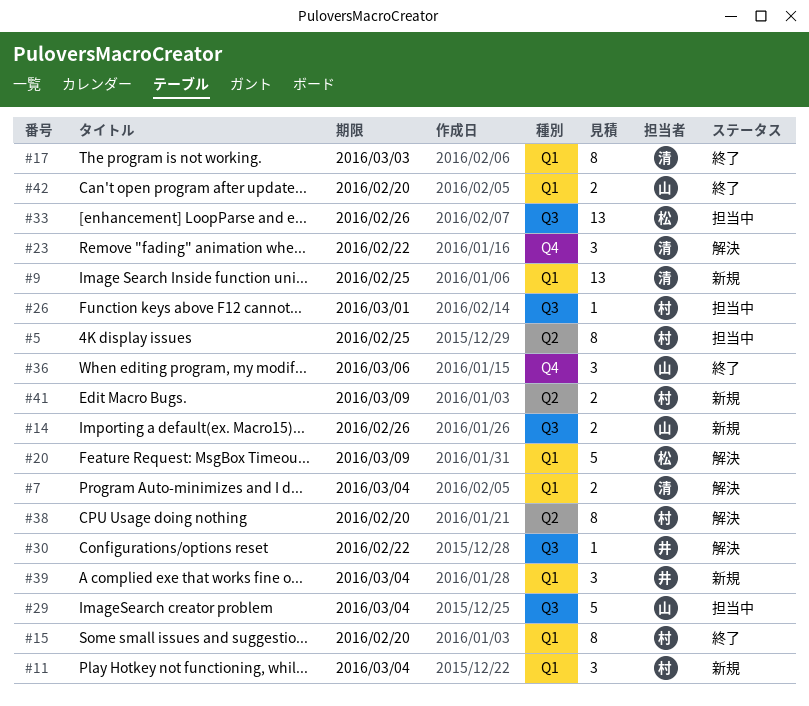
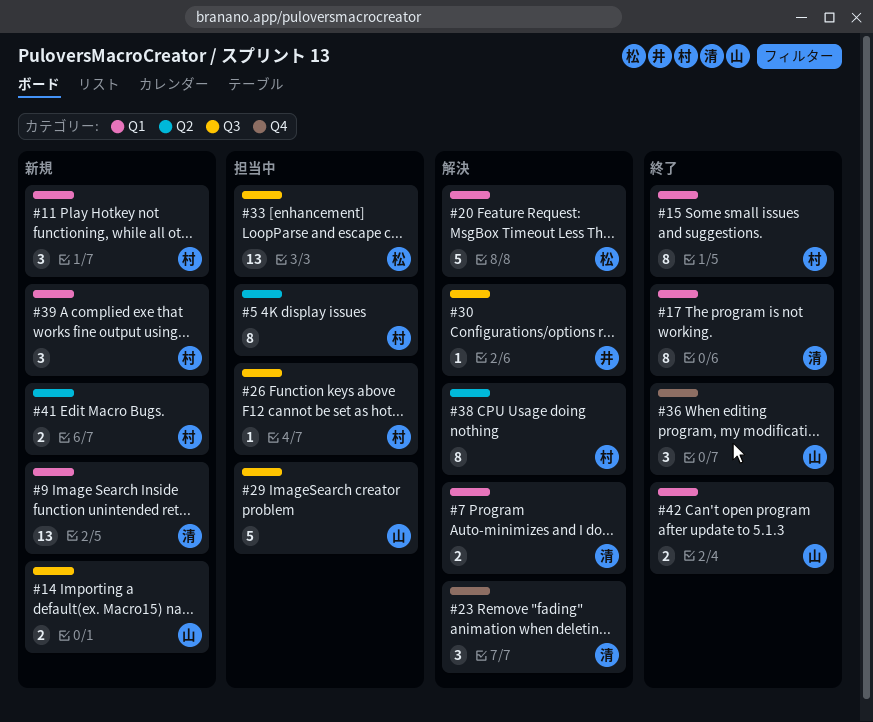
#39, owner: 井 -> 村

